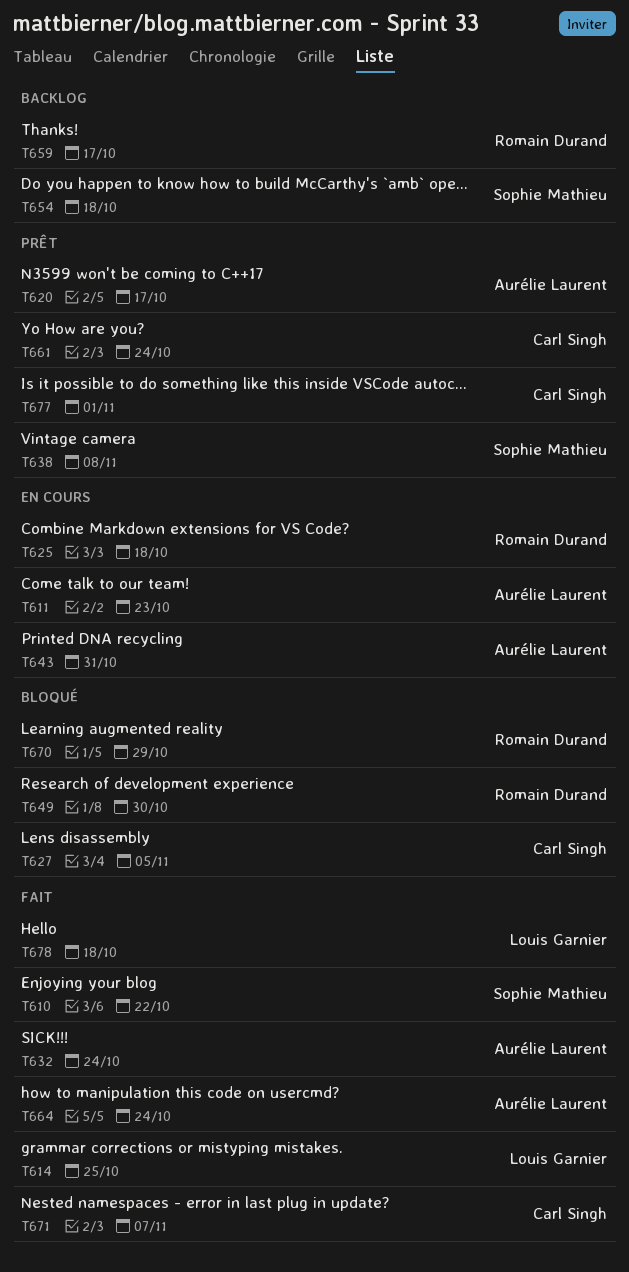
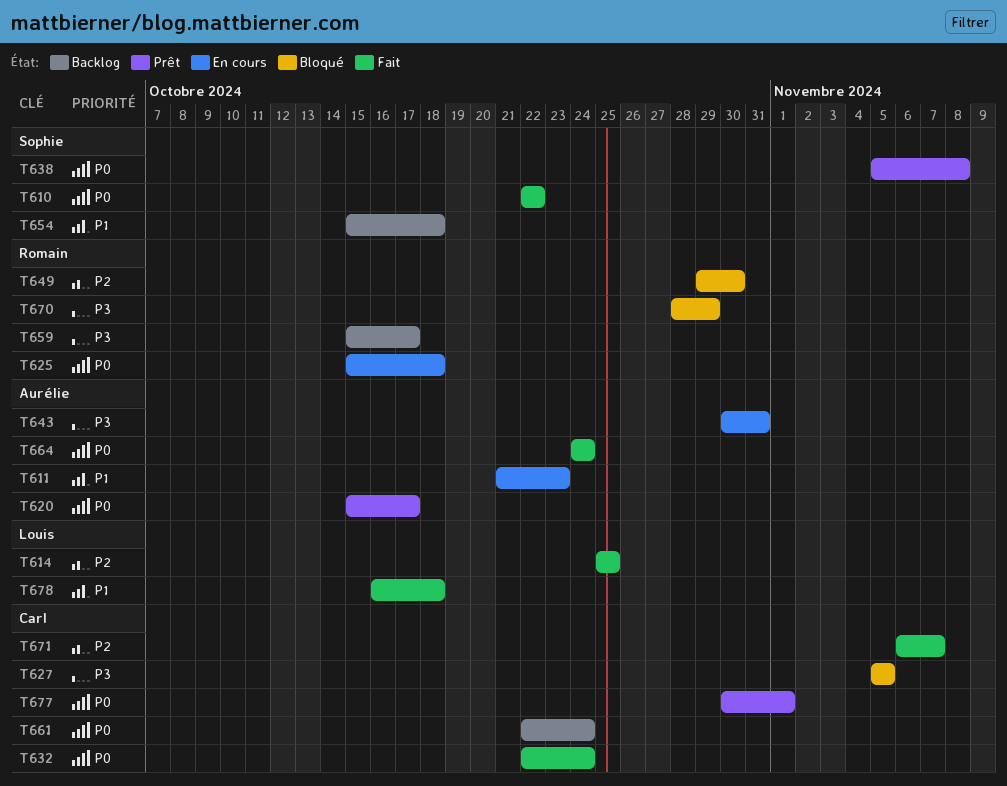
T632, owner: Aurélie Laurent -> Carl Singh
T661, status: Prêt -> Backlog

